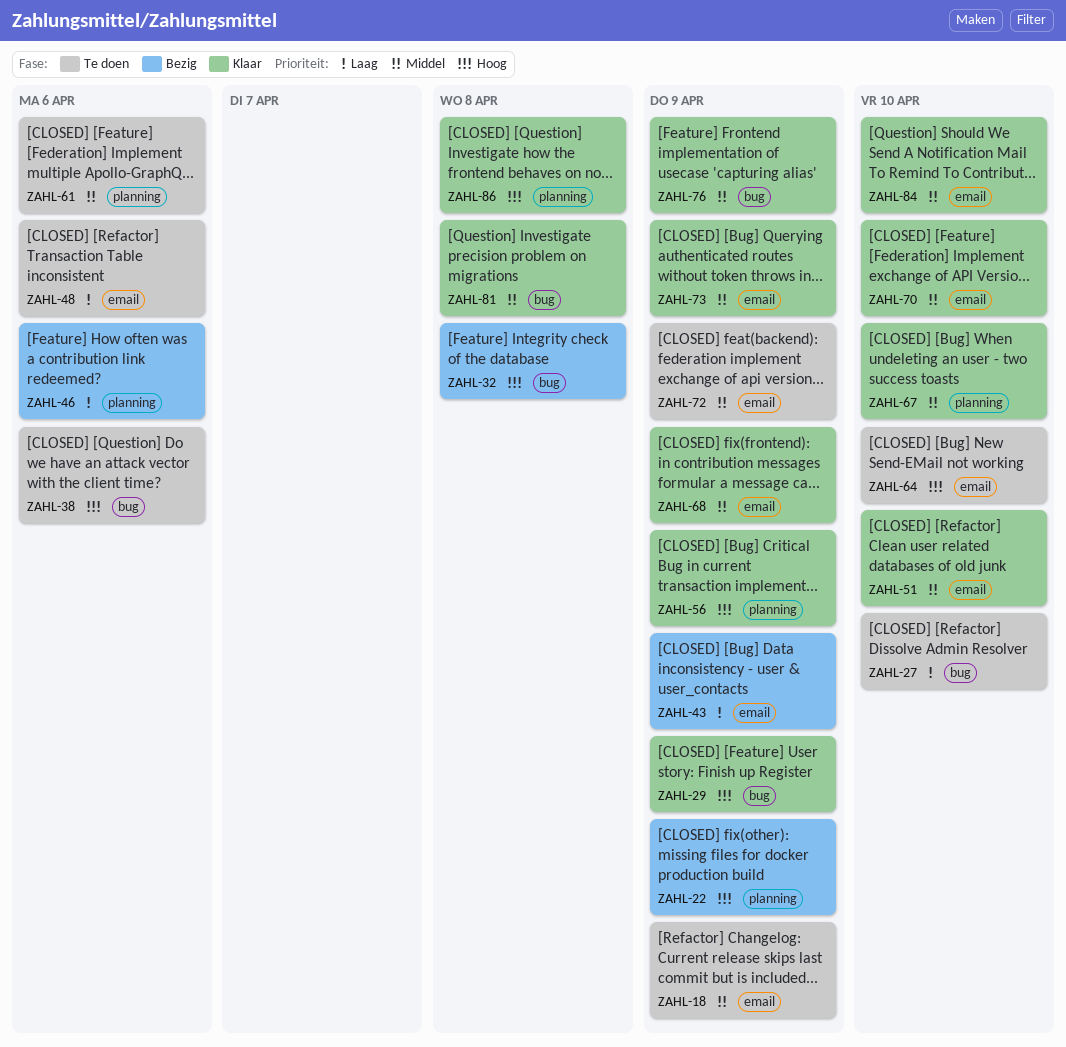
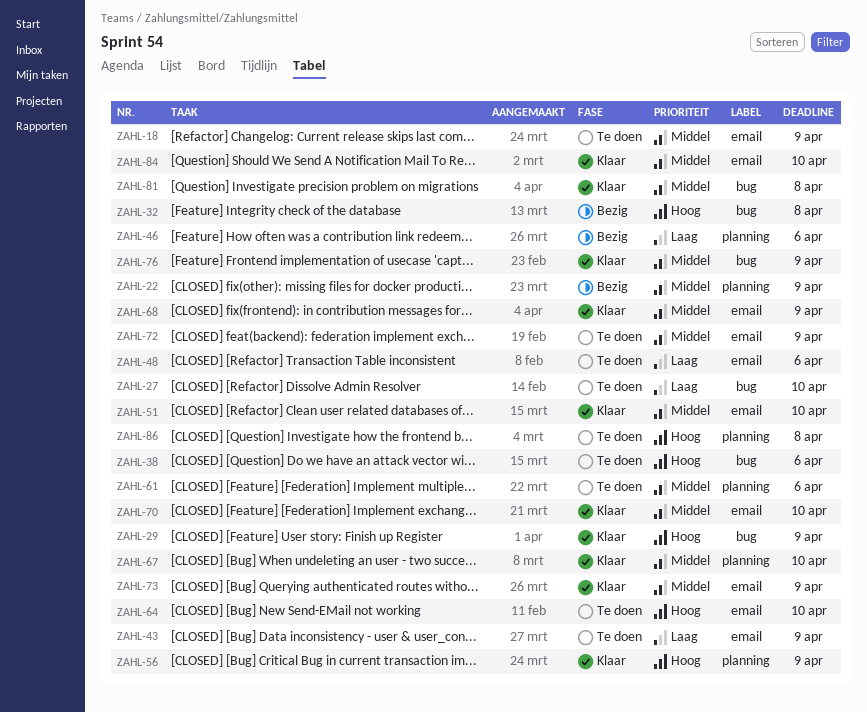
ZAHL-22, priority: Hoog -> Middel
ZAHL-43, status: Bezig -> Te doen
ZAHL-86, status: Klaar -> Te doen

